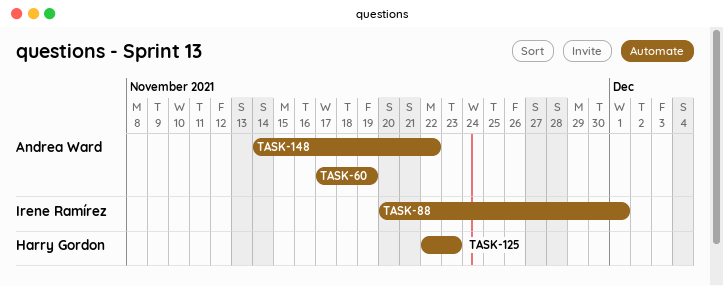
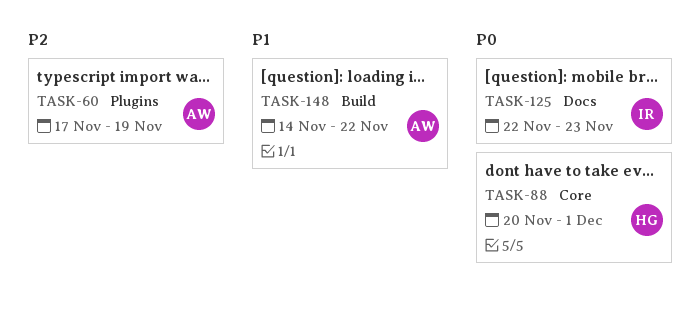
TASK-88, owner: Irene Ramírez -> Harry Gordon
TASK-125, owner: Harry Gordon -> Irene Ramírez

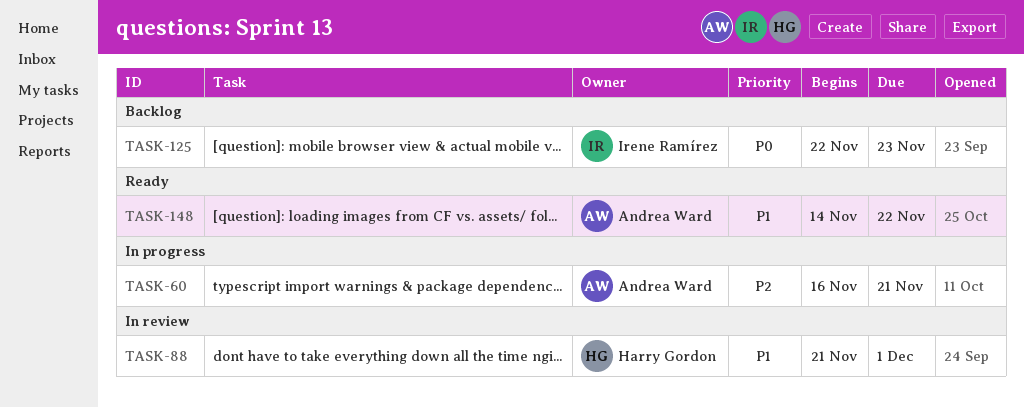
TASK-60, start: Nov 17 -> Nov 16
TASK-60, due: Nov 19 -> Nov 21
TASK-88, priority: P0 -> P1
TASK-88, start: Nov 20 -> Nov 21

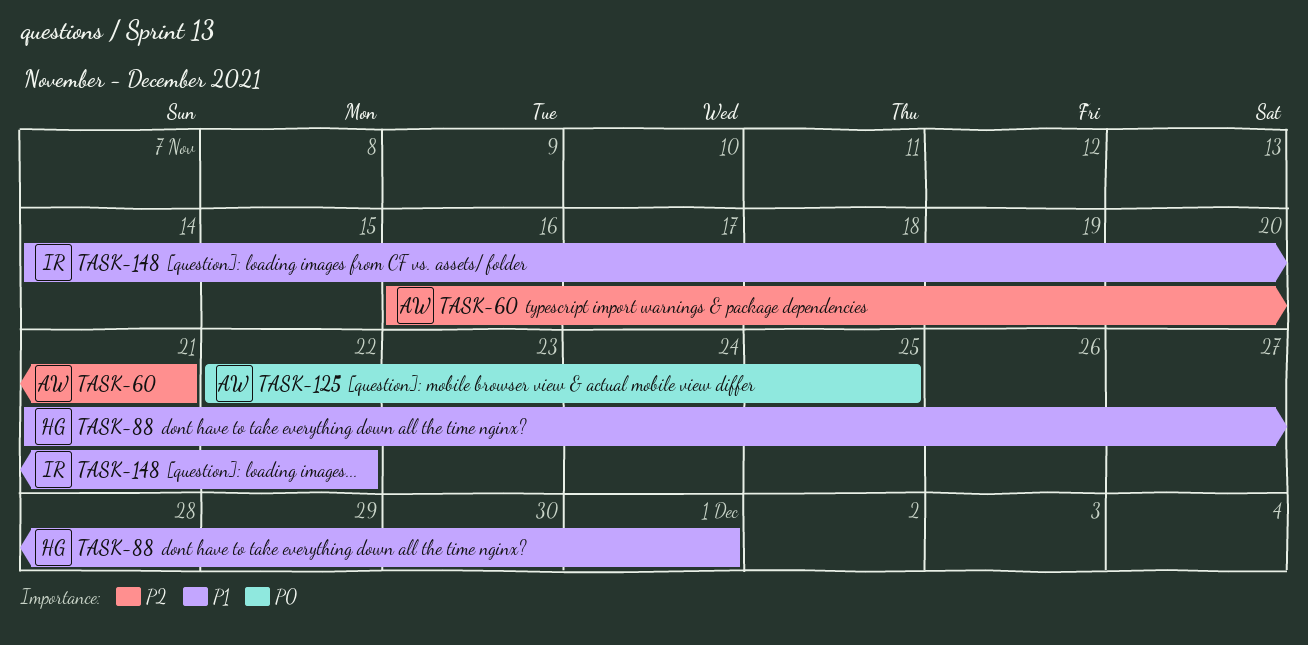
TASK-125, owner: Irene Ramírez -> Andrea Ward
TASK-125, due: Nov 23 -> Nov 25
TASK-148, owner: Andrea Ward -> Irene Ramírez

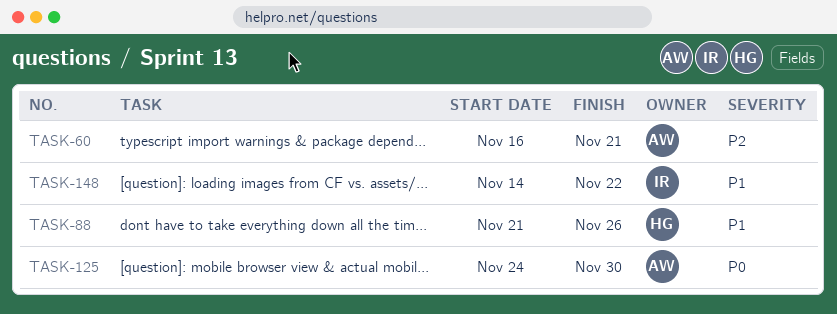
TASK-88, due: Dec 1 -> Nov 26
TASK-125, start: Nov 22 -> Nov 24
TASK-125, due: Nov 25 -> Nov 30

